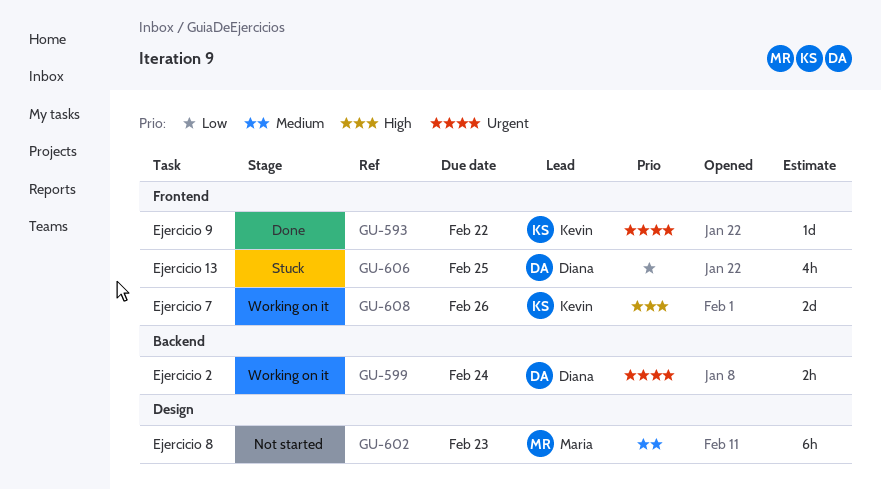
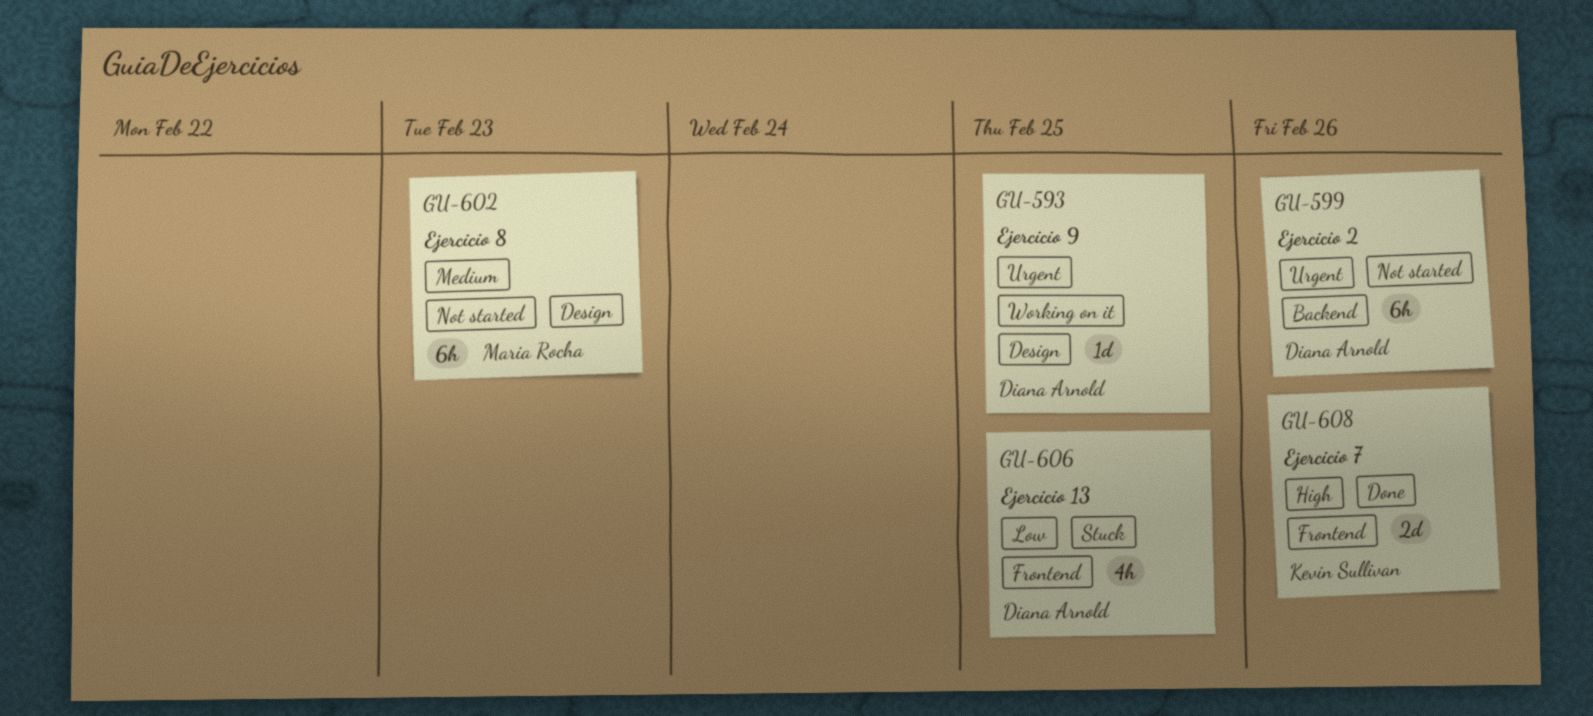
GU-593, status: Done -> Working on it
GU-593, owner: Kevin Sullivan -> Diana Arnold
GU-593, label: Frontend -> Design
GU-593, due: Feb 22 -> Feb 25
GU-599, status: Working on it -> Not started
GU-599, estimate: 2h -> 6h
GU-599, due: Feb 24 -> Feb 26
GU-608, status: Working on it -> Done

